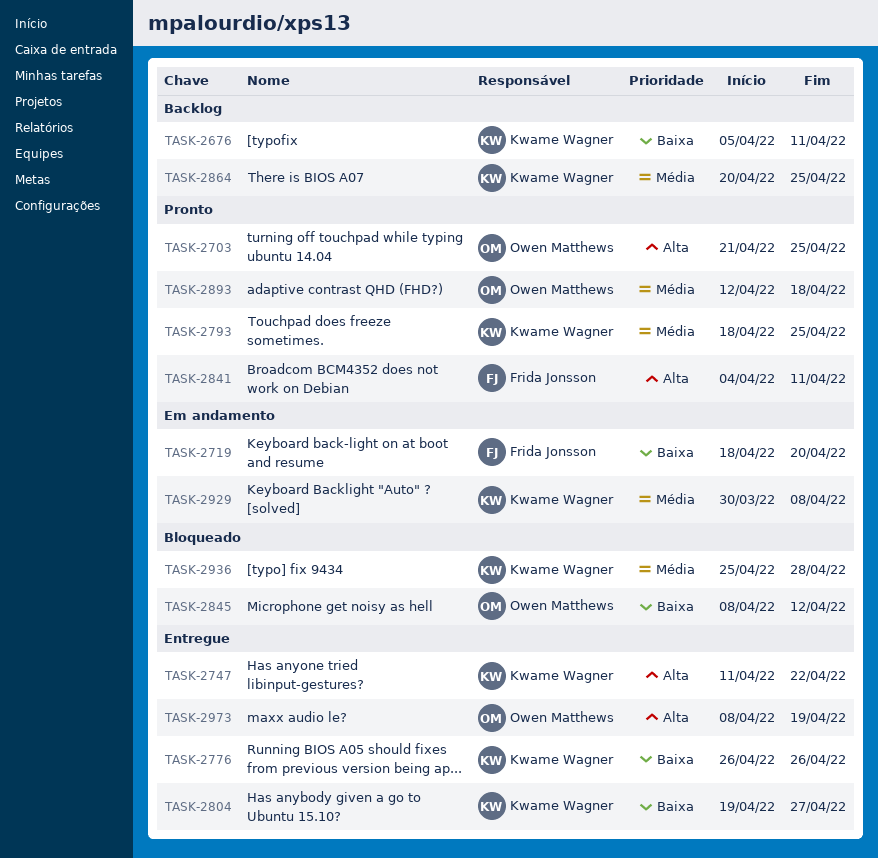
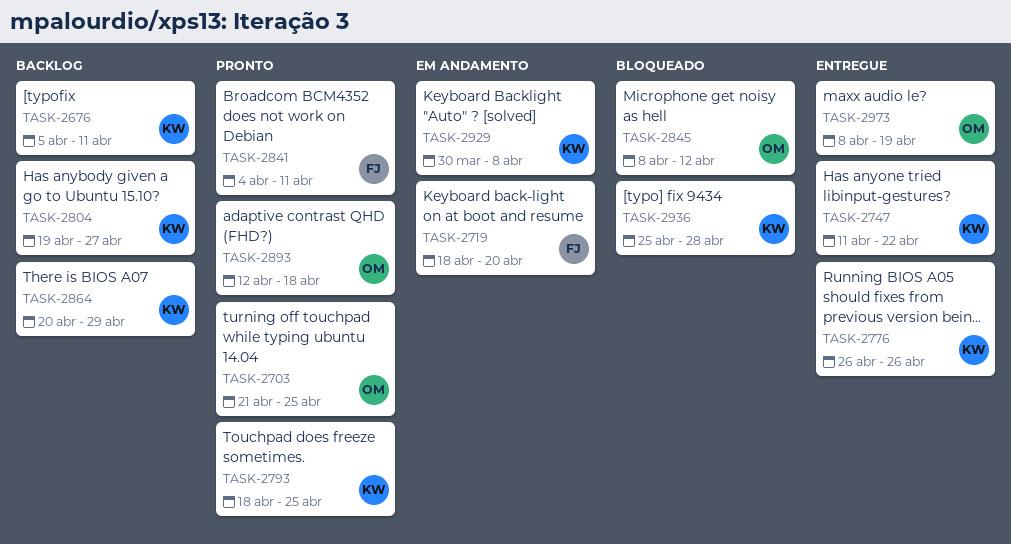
TASK-2804, status: Entregue -> Backlog
TASK-2864, due: Apr 25 -> Apr 29

